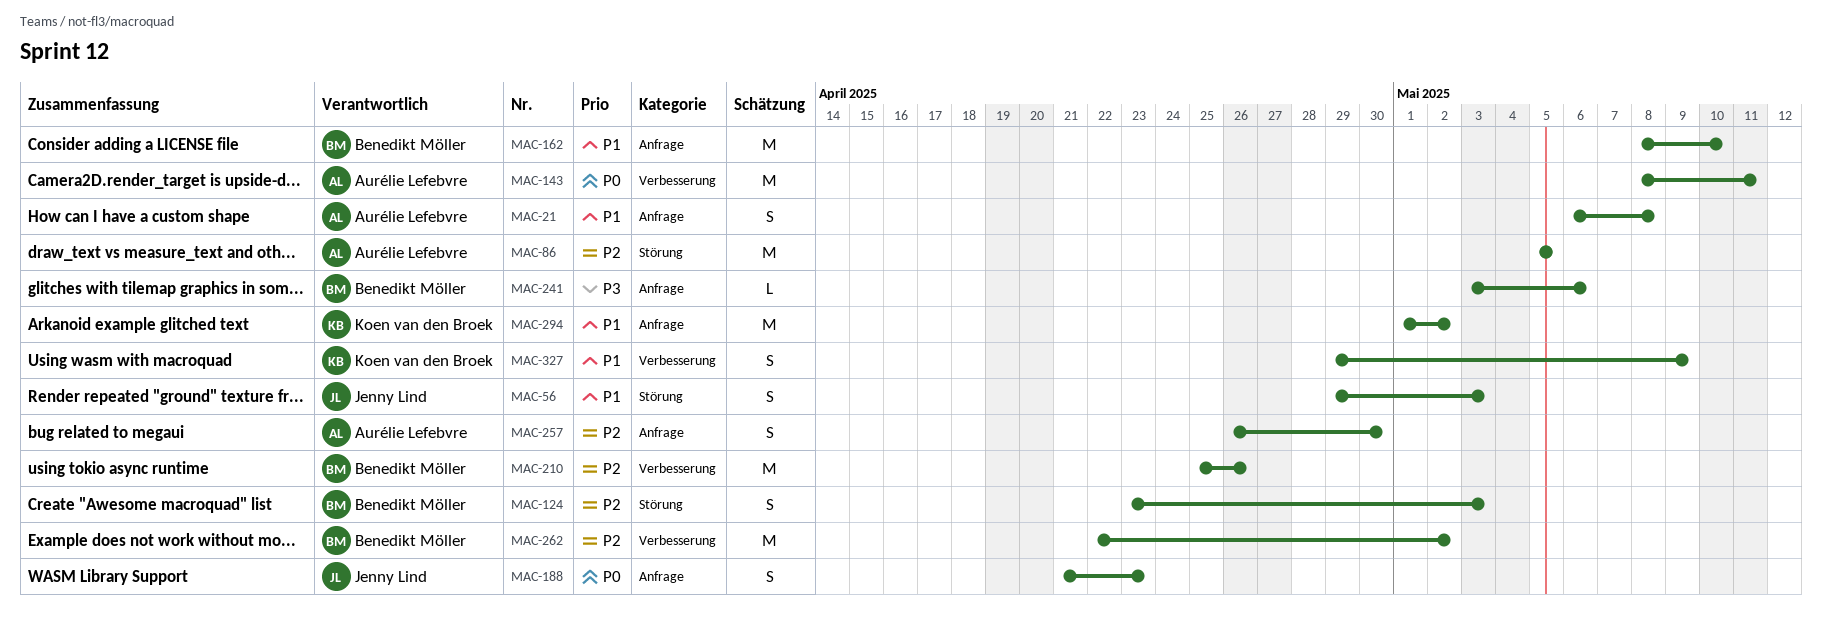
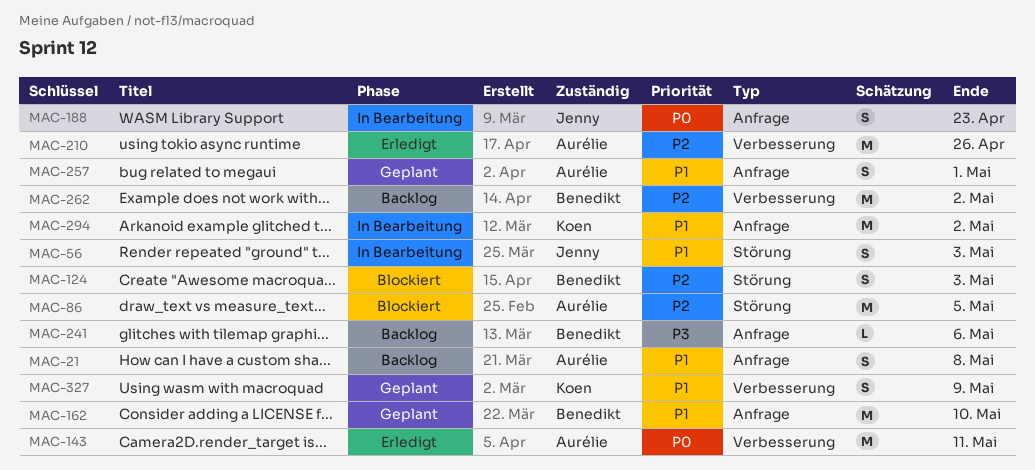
MAC-210, owner: Benedikt Möller -> Aurélie Lefebvre
MAC-257, priority: P2 -> P1
MAC-257, due: Apr 30 -> May 1

